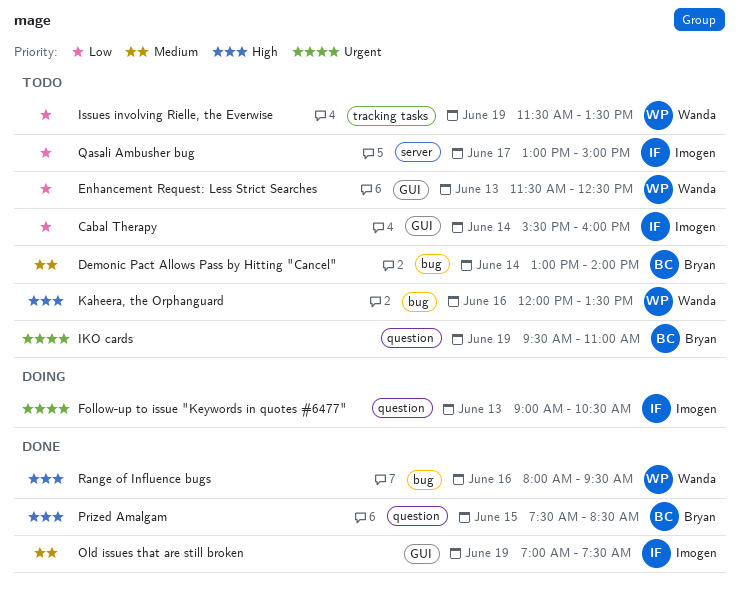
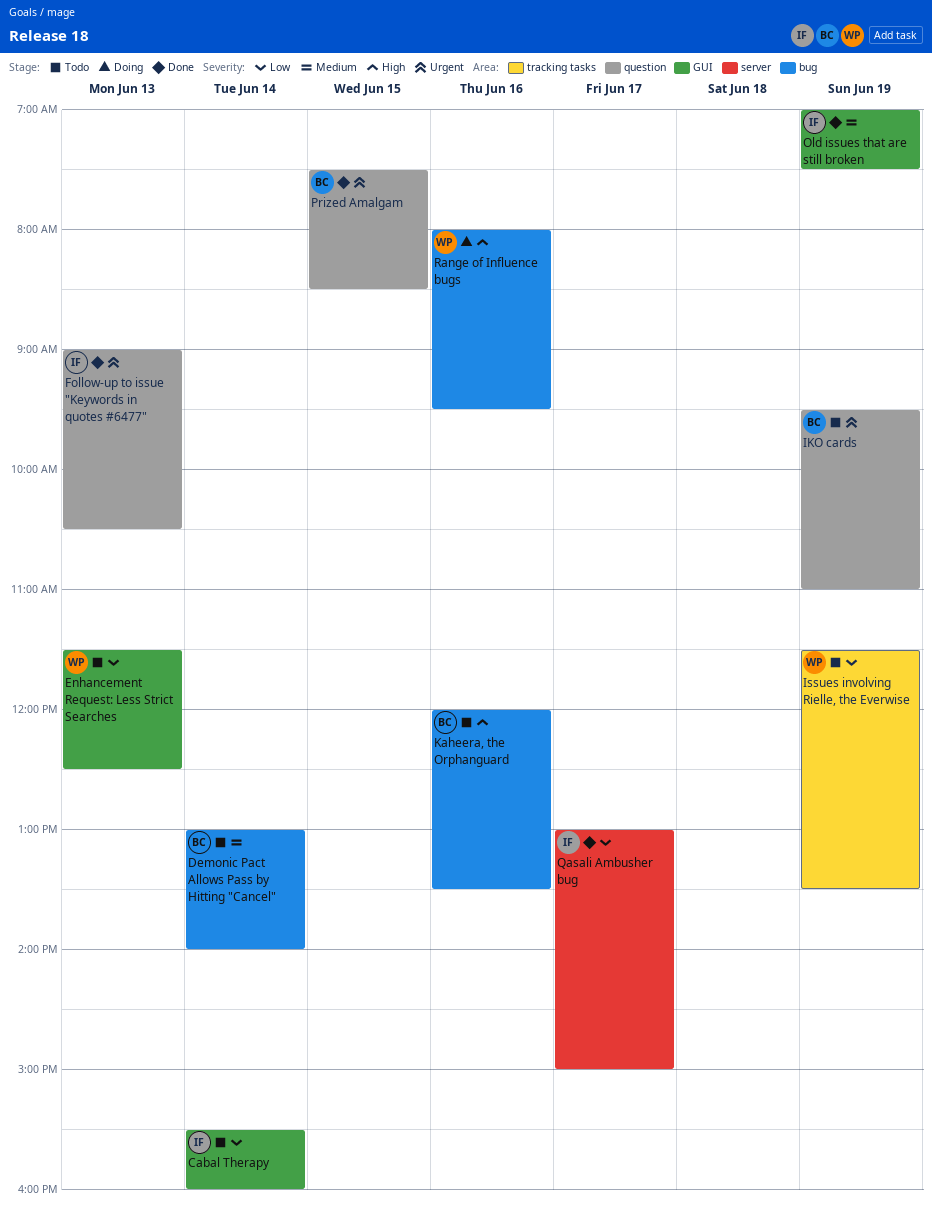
Follow-up to issue "Keywords in quotes #6477", status: Doing -> Done
Kaheera, the Orphanguard, owner: Wanda -> Bryan
Prized Amalgam, priority: High -> Urgent
Qasali Ambusher bug, status: Todo -> Done
Range of Influence bugs, status: Done -> Doing

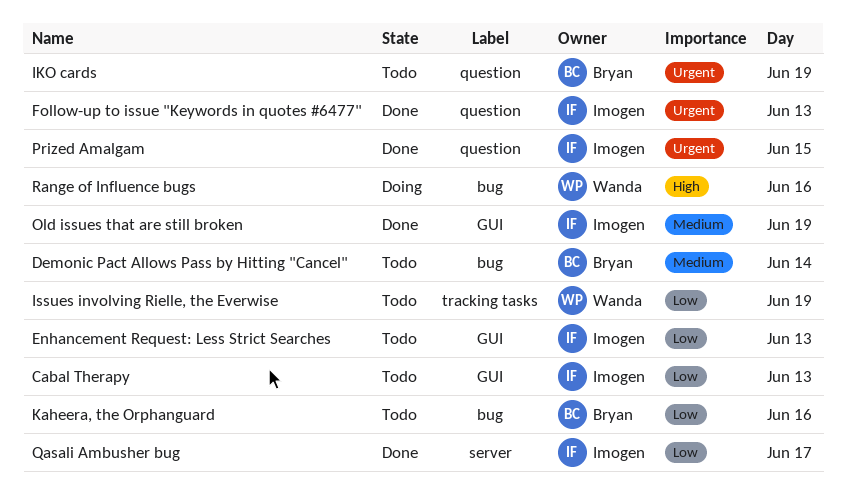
Cabal Therapy, day: Jun 14 -> Jun 13
Enhancement Request: Less Strict Searches, owner: Wanda -> Imogen
Kaheera, the Orphanguard, priority: High -> Low
Prized Amalgam, owner: Bryan -> Imogen

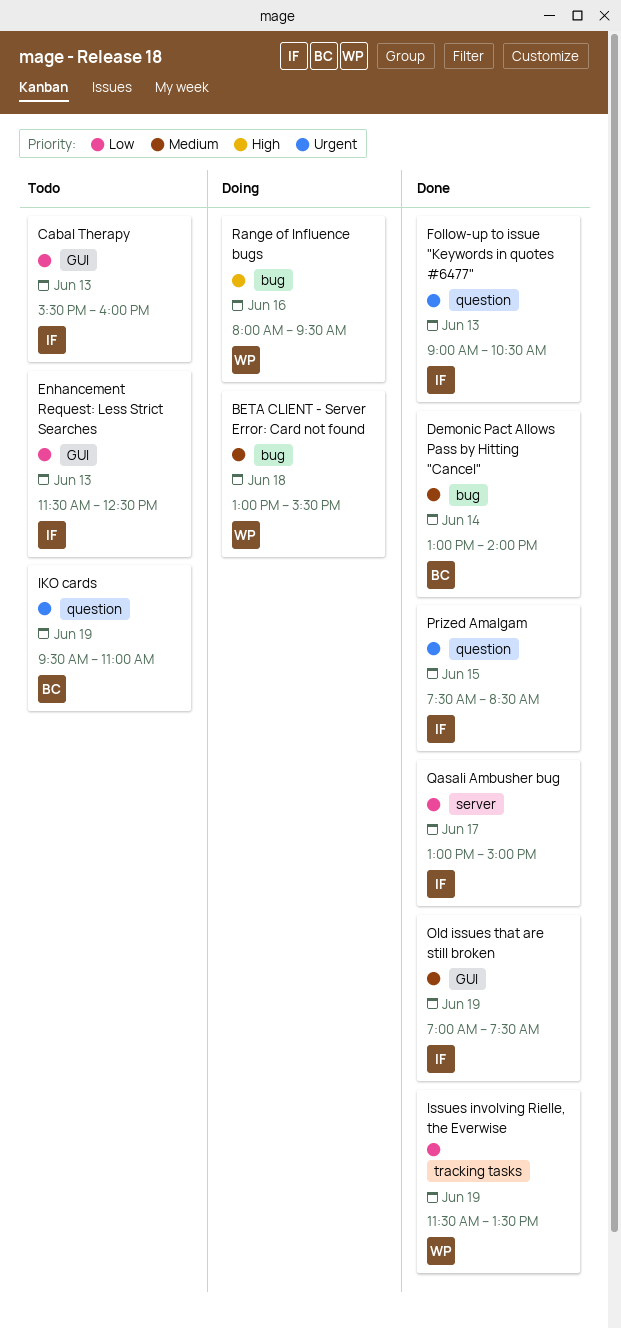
BETA CLIENT - Server Error: Card not found: none -> present
Demonic Pact Allows Pass by Hitting "Cancel", status: Todo -> Done
Issues involving Rielle, the Everwise, status: Todo -> Done
Kaheera, the Orphanguard: present -> none

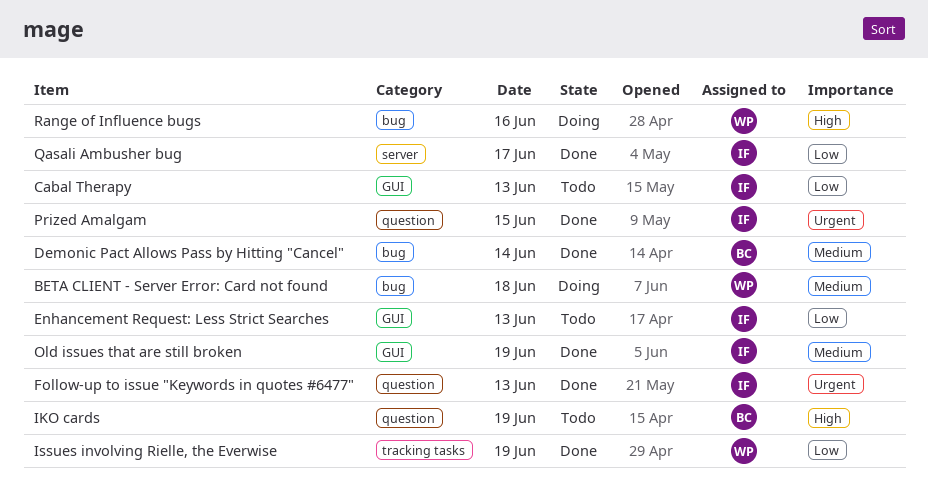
IKO cards, priority: Urgent -> High

